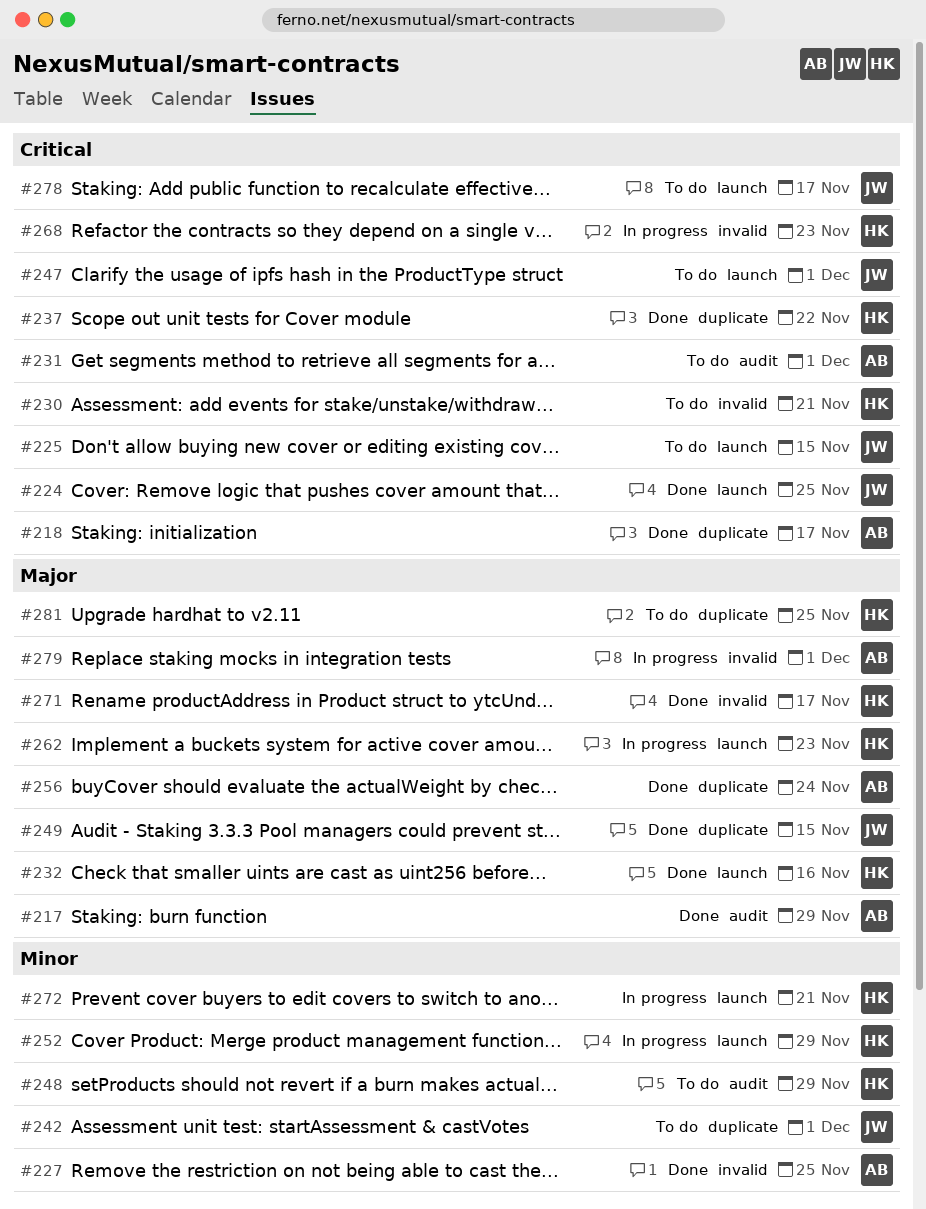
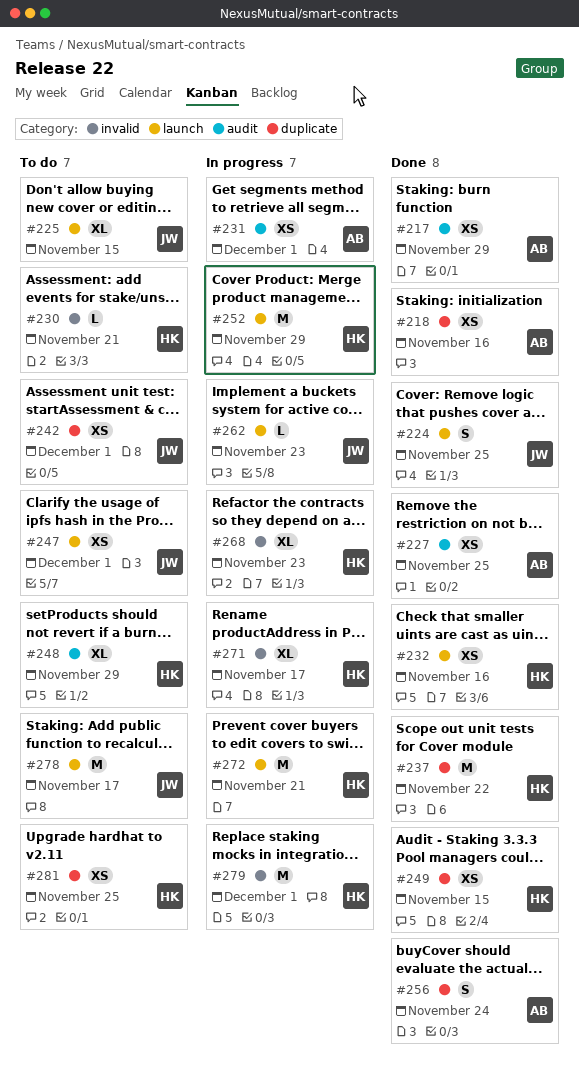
#218, due: Nov 17 -> Nov 16
#227, label: invalid -> audit
#231, status: To do -> In progress
#249, owner: JW -> HK
#262, owner: HK -> JW
#271, status: Done -> In progress
#279, owner: AB -> HK

